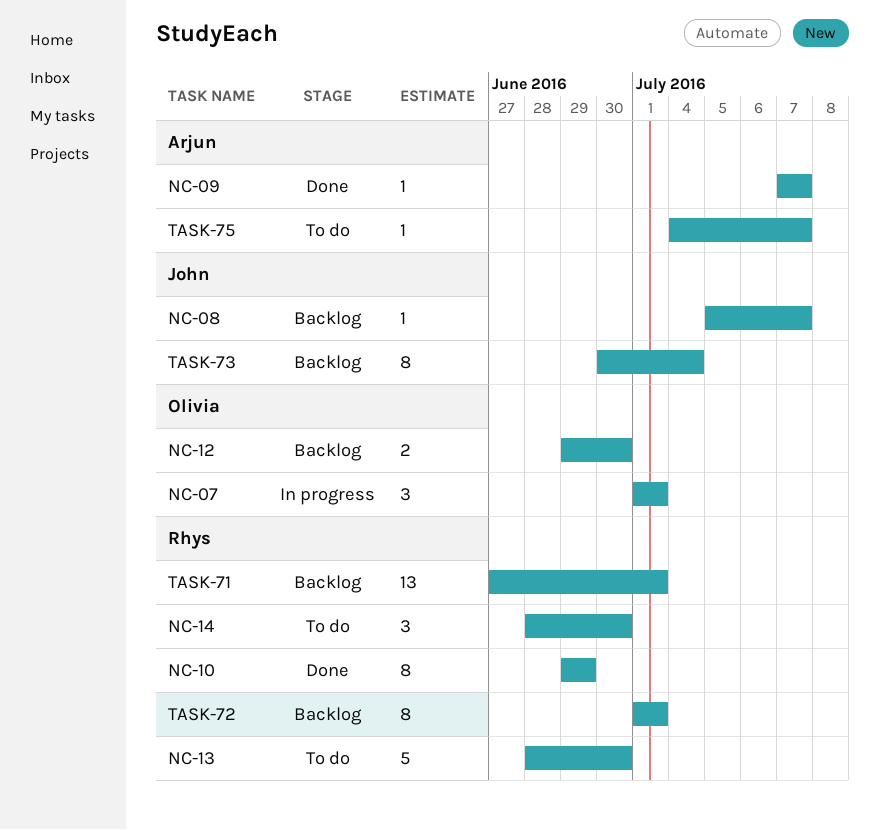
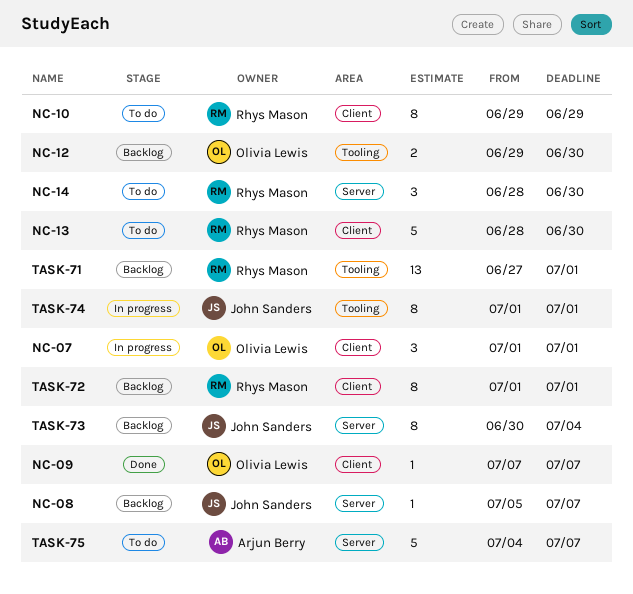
NC-09, owner: Arjun Berry -> Olivia Lewis
NC-10, status: Done -> To do
TASK-74: none -> present
TASK-75, estimate: 1 -> 5

